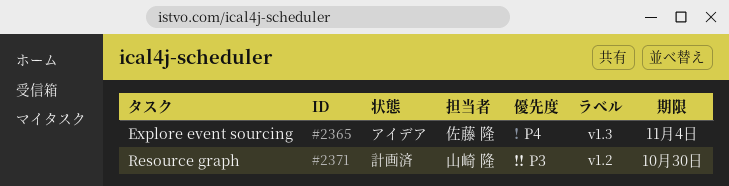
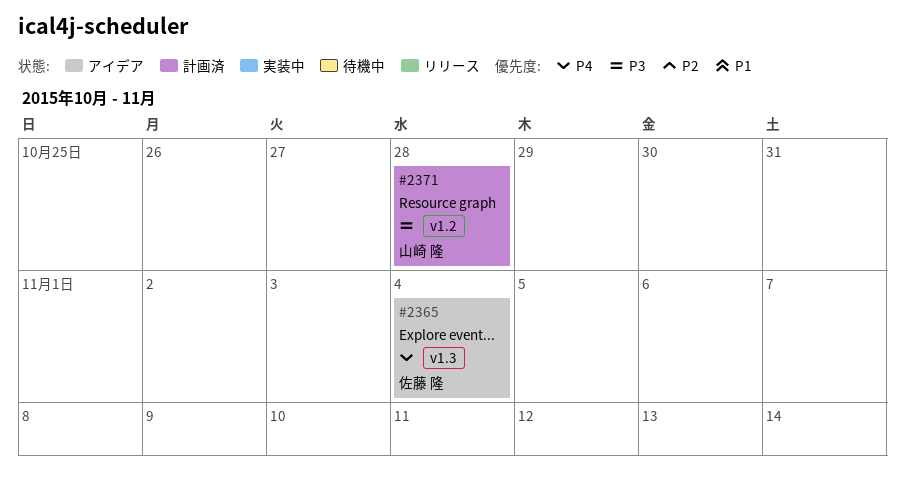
#2371, due: Oct 30 -> Oct 28

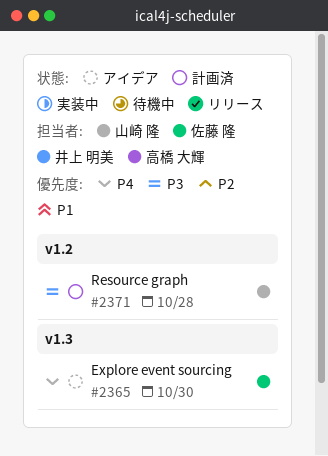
#2365, due: Nov 4 -> Oct 30

